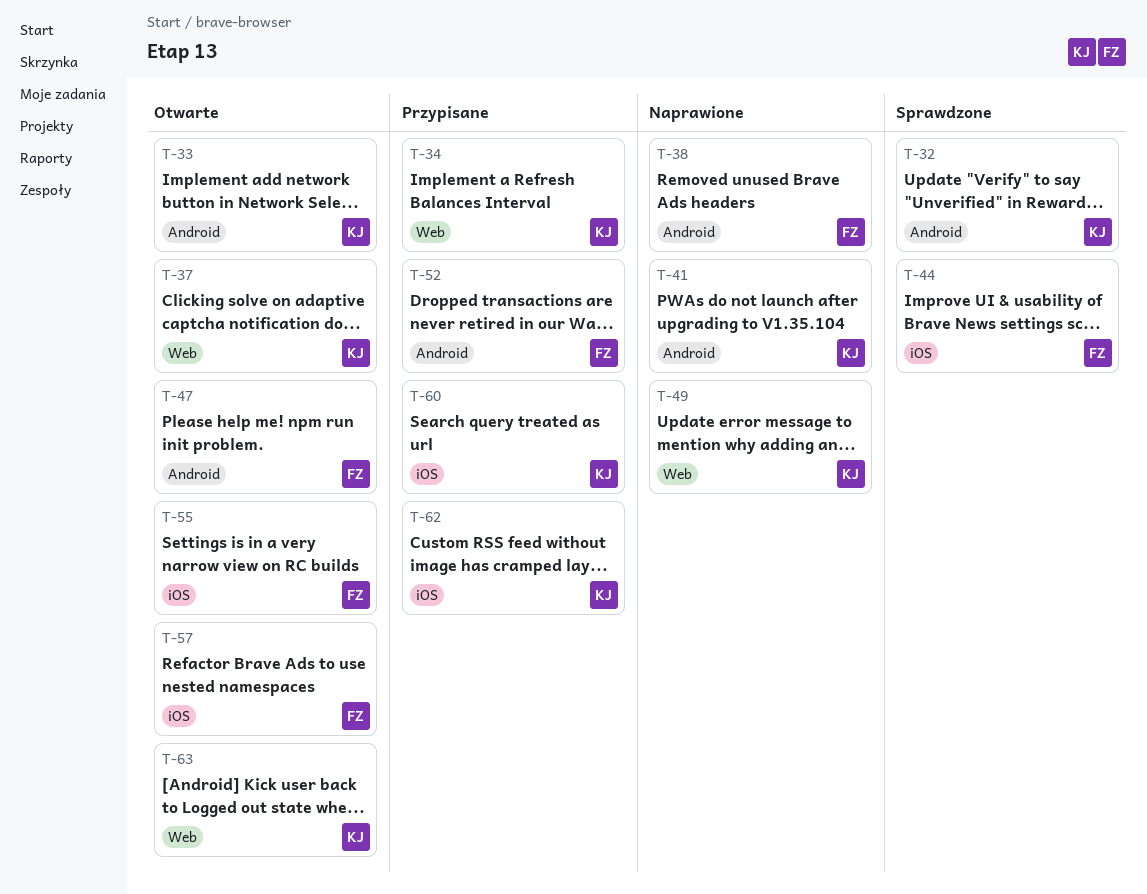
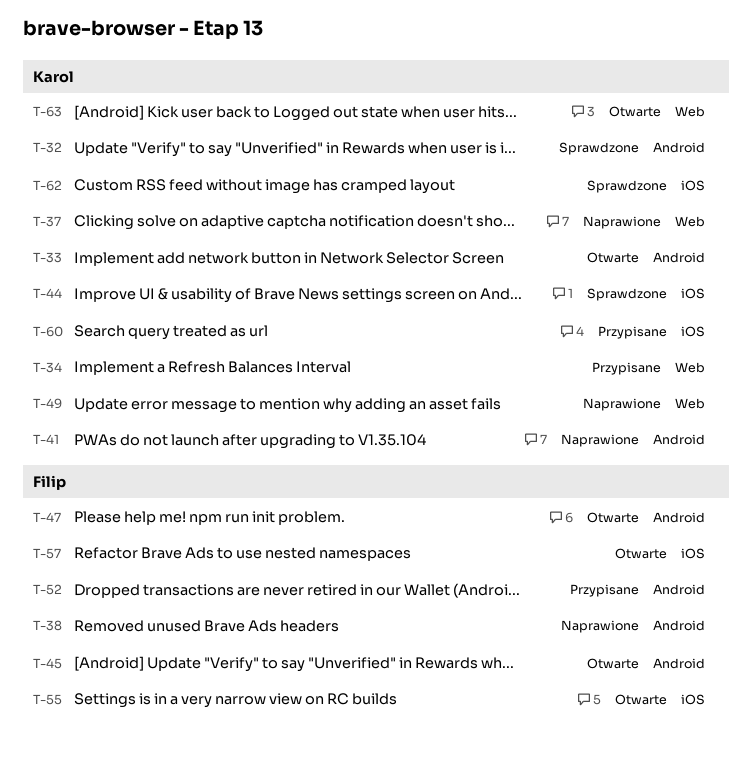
T-37, status: Otwarte -> Naprawione
T-44, owner: Filip -> Karol
T-45: none -> present
T-62, status: Przypisane -> Sprawdzone

